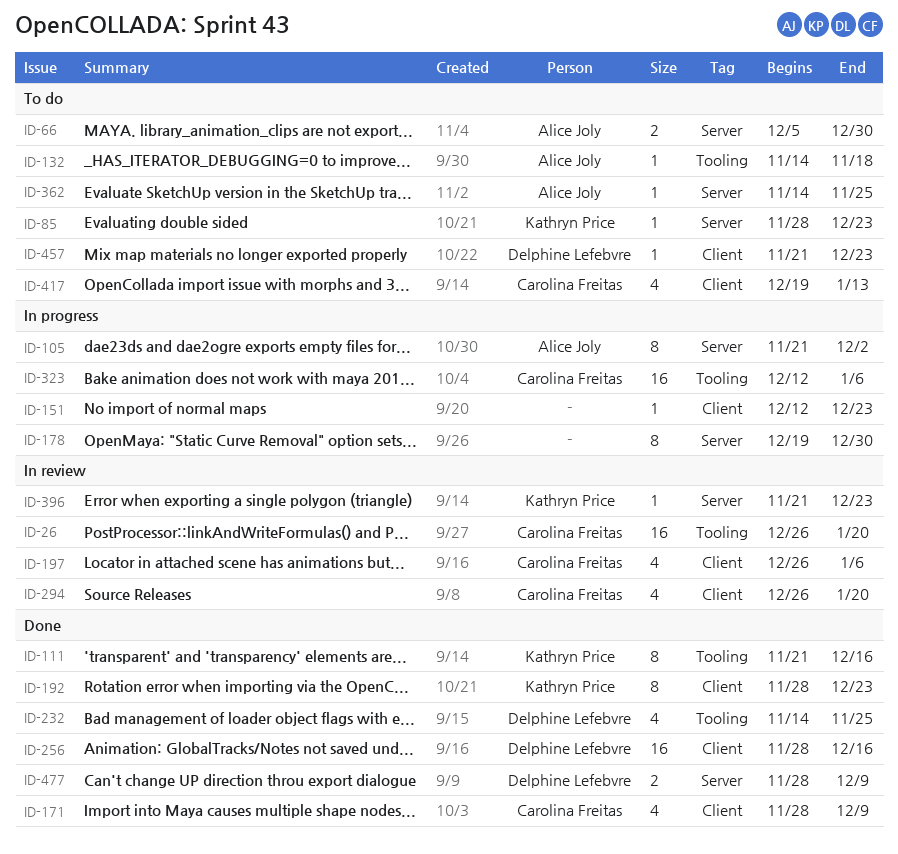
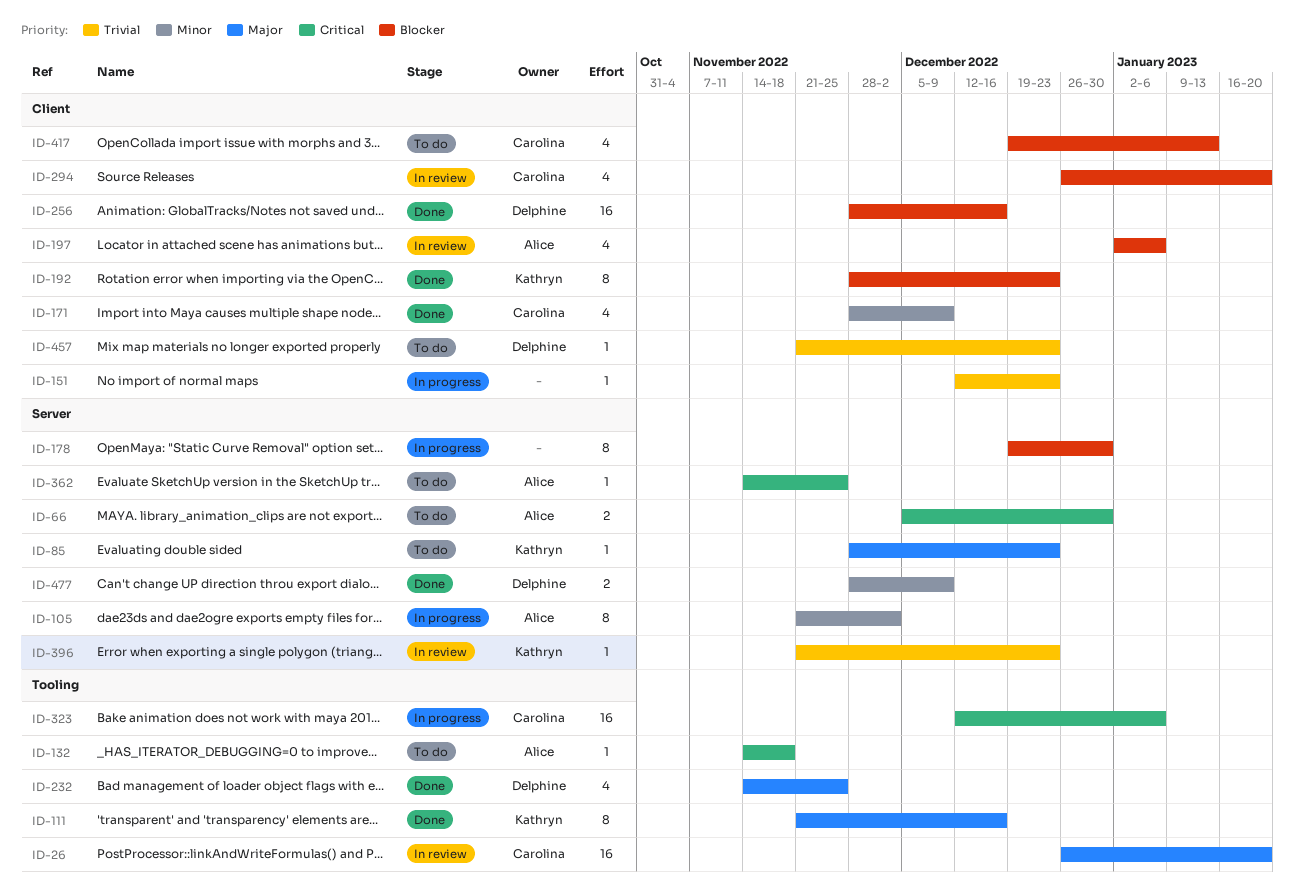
ID-197, owner: Carolina Freitas -> Alice Joly
ID-197, start: Dec 26 -> Jan 2

